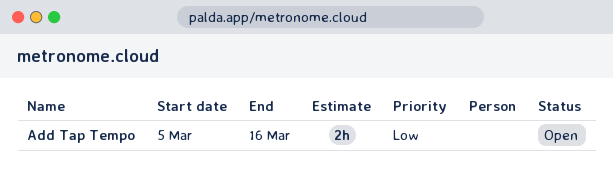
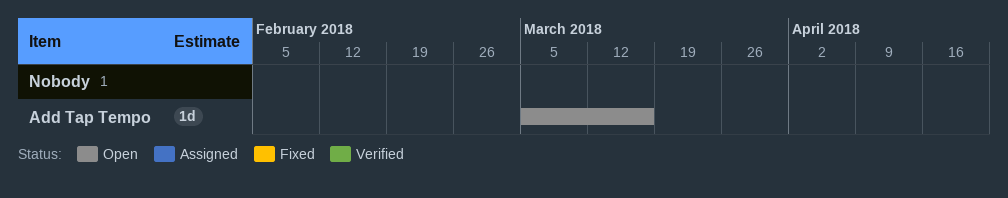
Add Tap Tempo, estimate: 2h -> 1d

